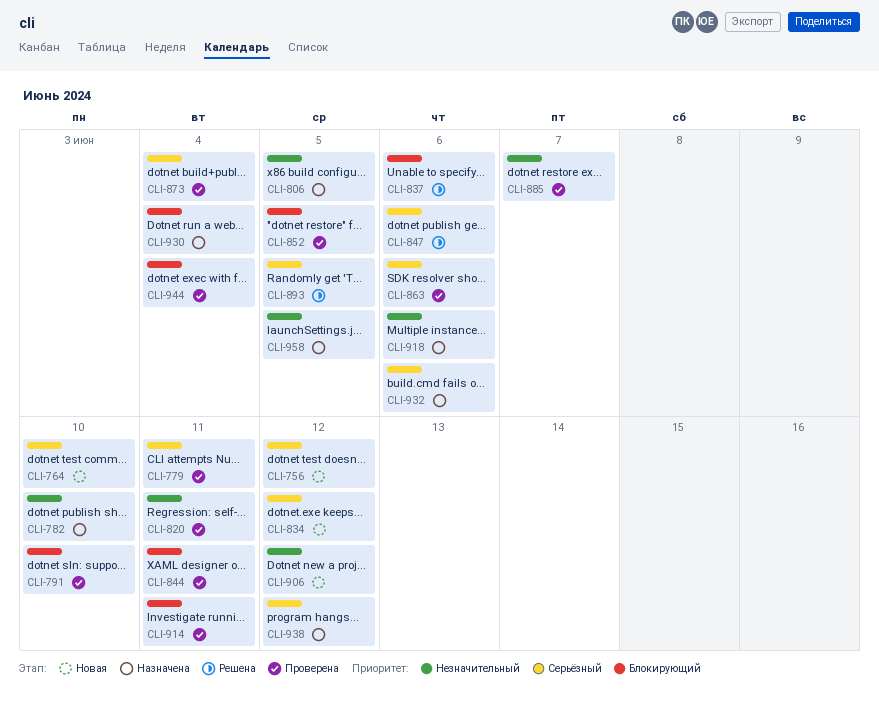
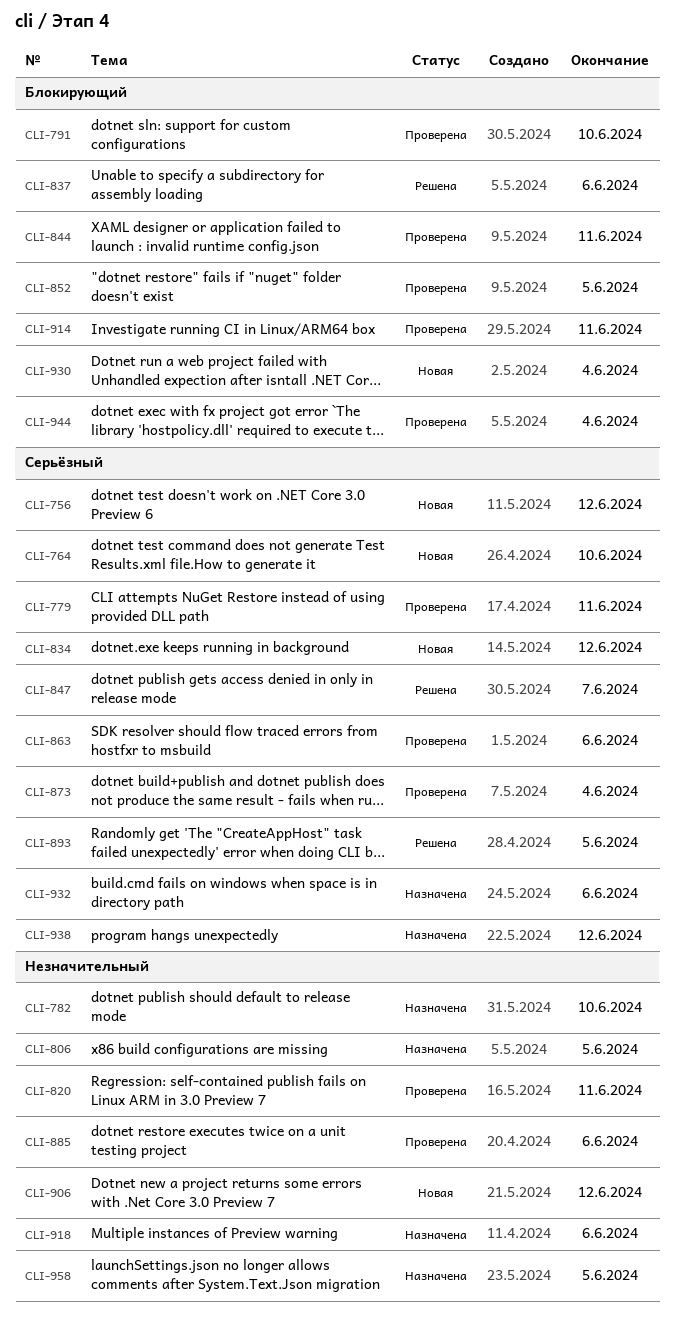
CLI-847, due: Jun 6 -> Jun 7
CLI-885, due: Jun 7 -> Jun 6
CLI-930, status: Назначена -> Новая

